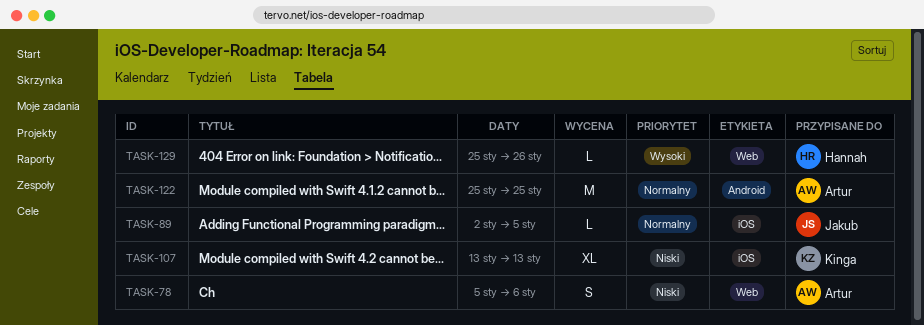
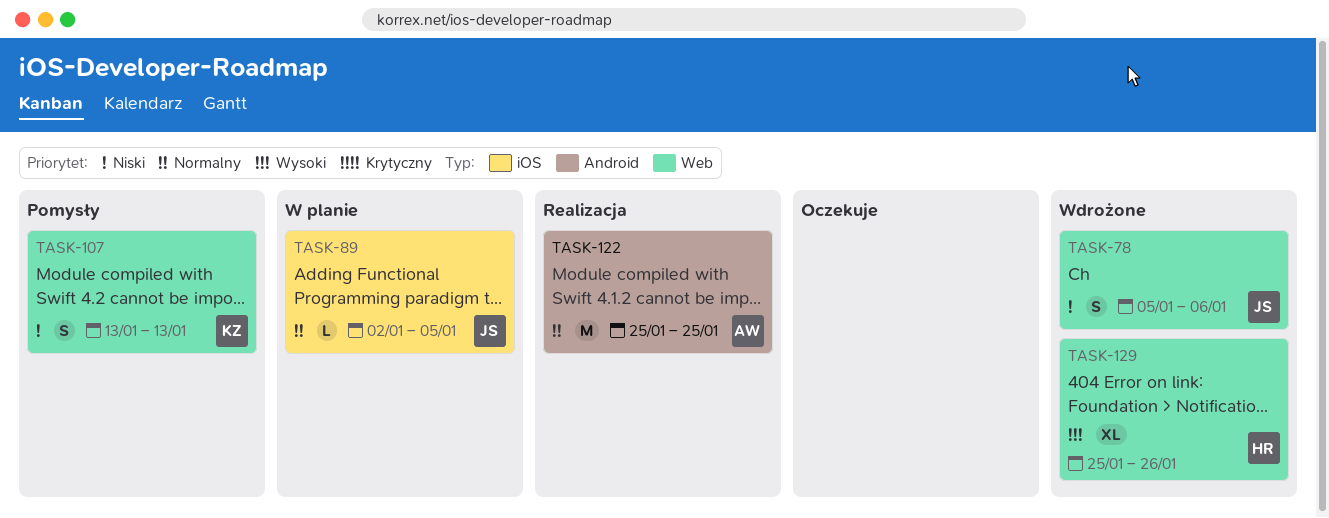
TASK-78, owner: Artur -> Jakub
TASK-107, label: iOS -> Web
TASK-107, estimate: XL -> S
TASK-129, estimate: L -> XL

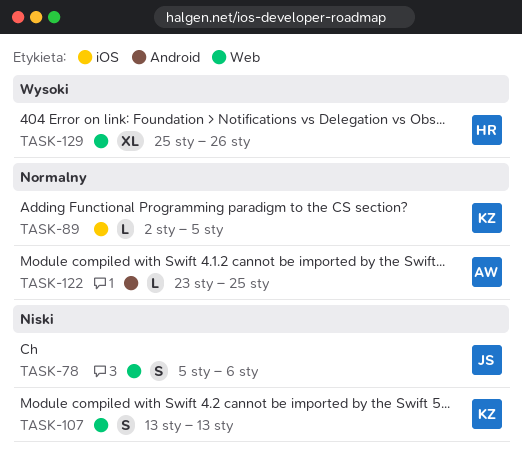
TASK-89, owner: JS -> KZ
TASK-122, estimate: M -> L
TASK-122, start: Jan 25 -> Jan 23

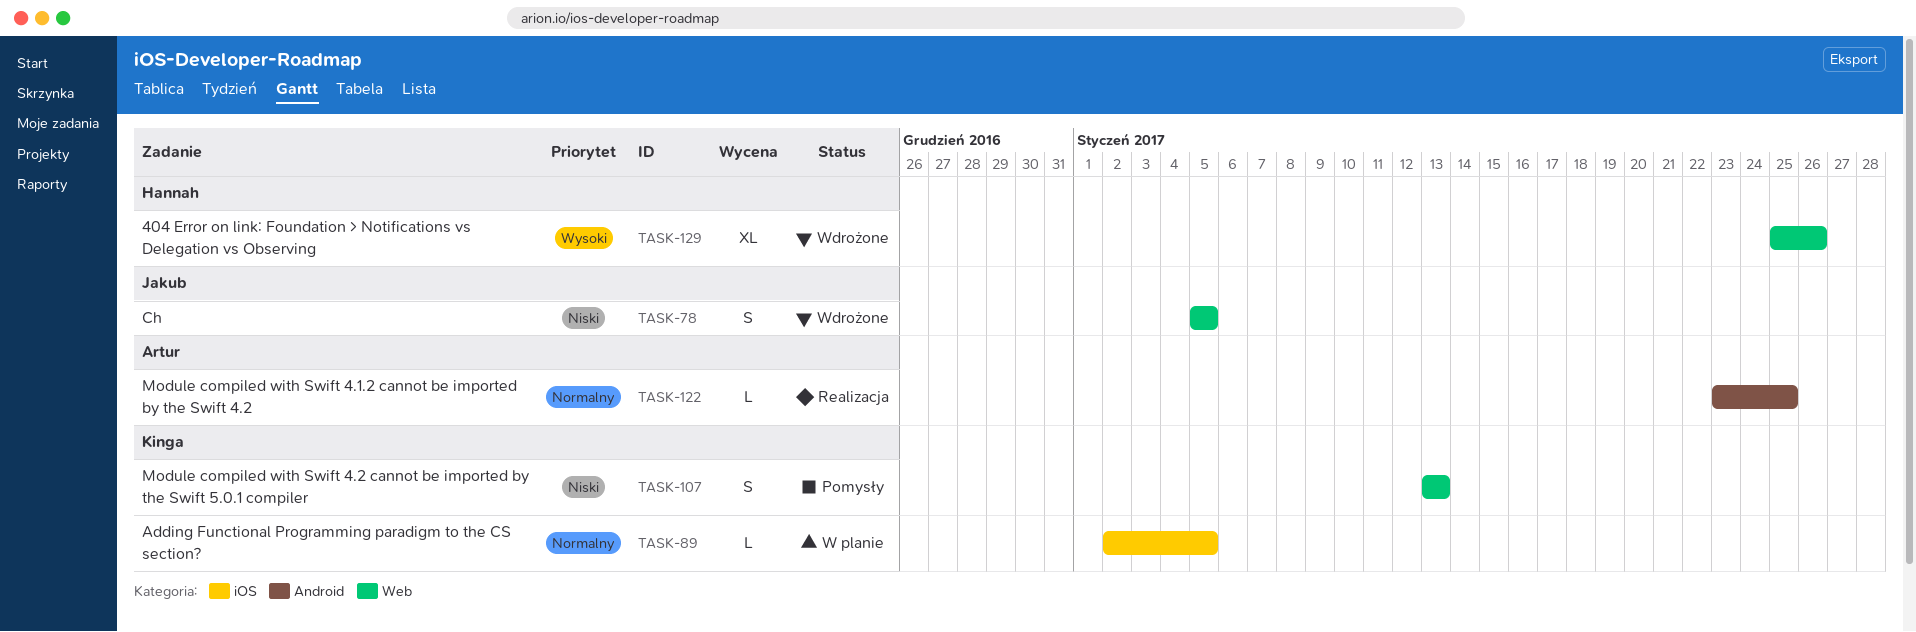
TASK-78, due: Jan 6 -> Jan 5

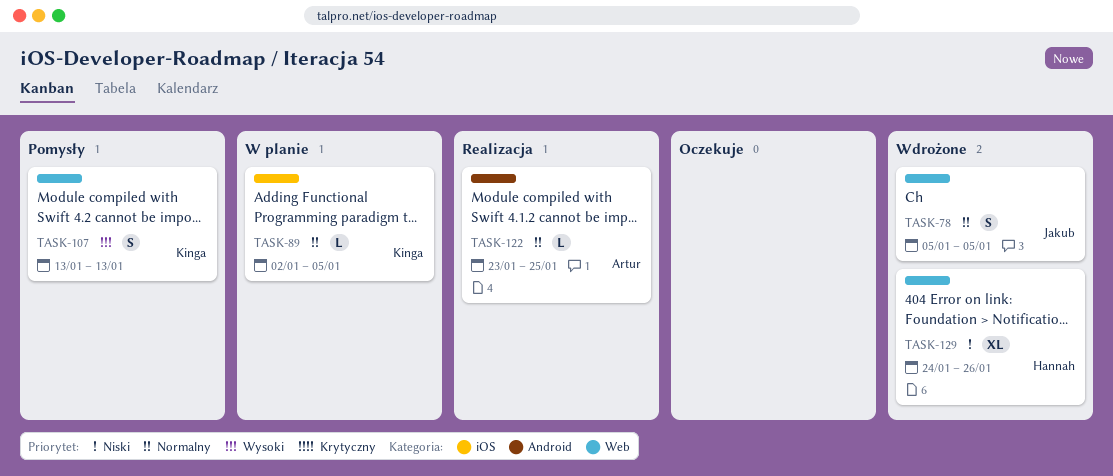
TASK-78, priority: Niski -> Normalny
TASK-107, priority: Niski -> Wysoki
TASK-129, priority: Wysoki -> Niski
TASK-129, start: Jan 25 -> Jan 24

